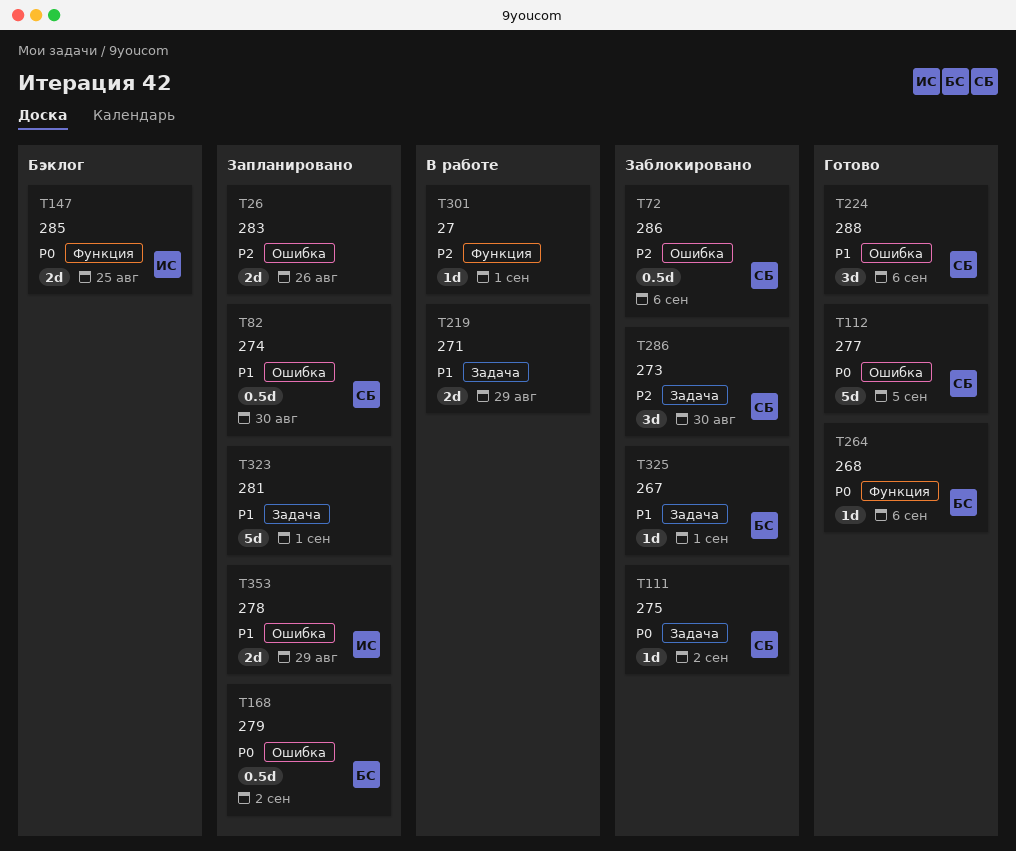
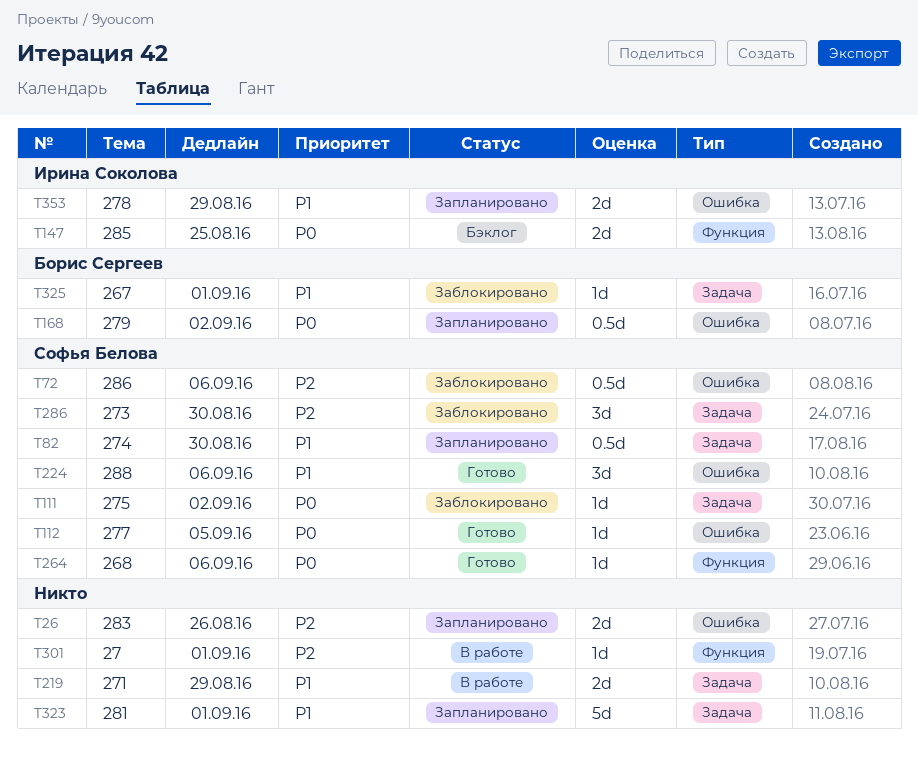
T82, label: Ошибка -> Задача
T112, estimate: 5d -> 1d
T264, owner: Борис Сергеев -> Софья Белова

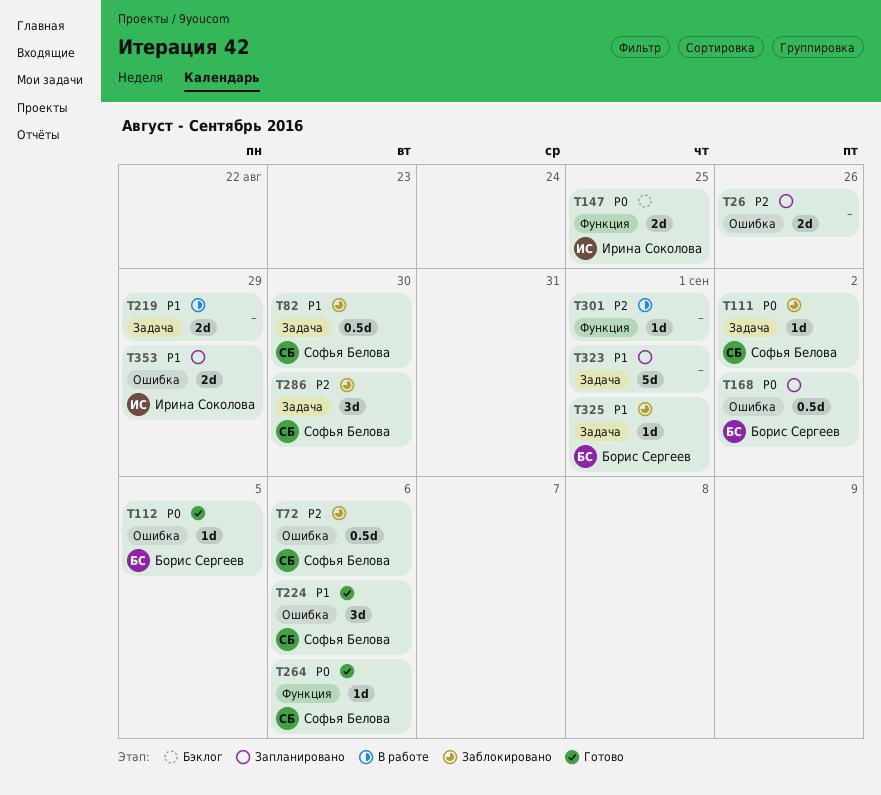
T82, status: Запланировано -> Заблокировано
T112, owner: Софья Белова -> Борис Сергеев

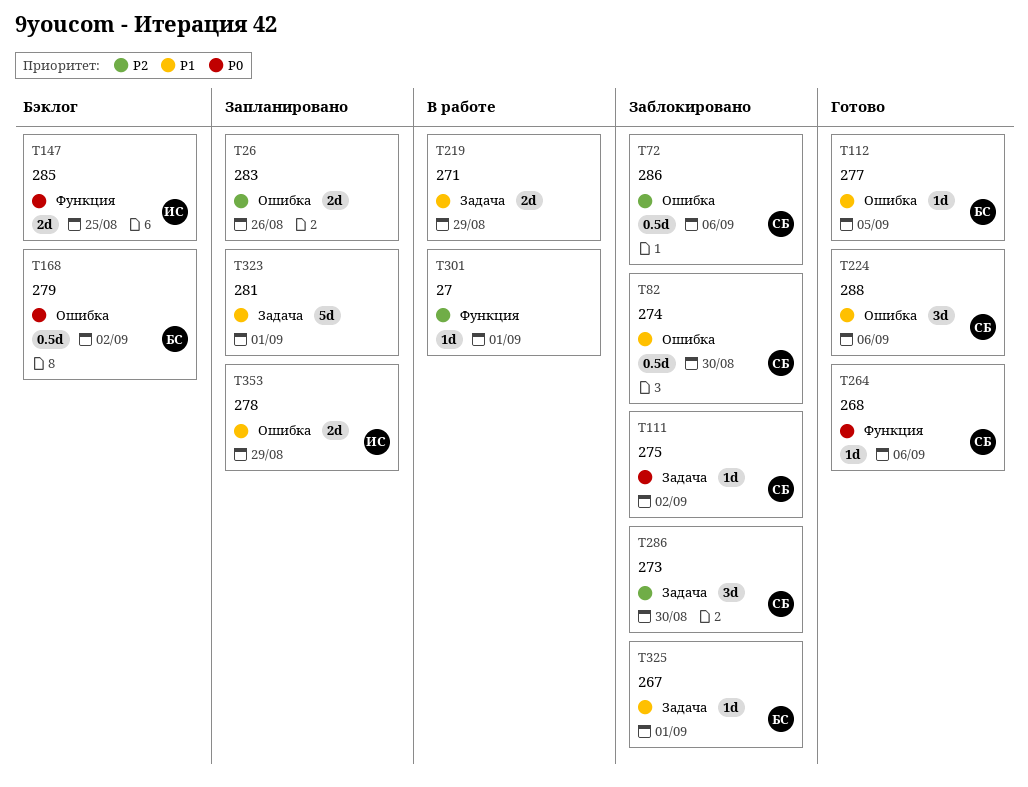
T82, label: Задача -> Ошибка
T112, priority: P0 -> P1
T168, status: Запланировано -> Бэклог

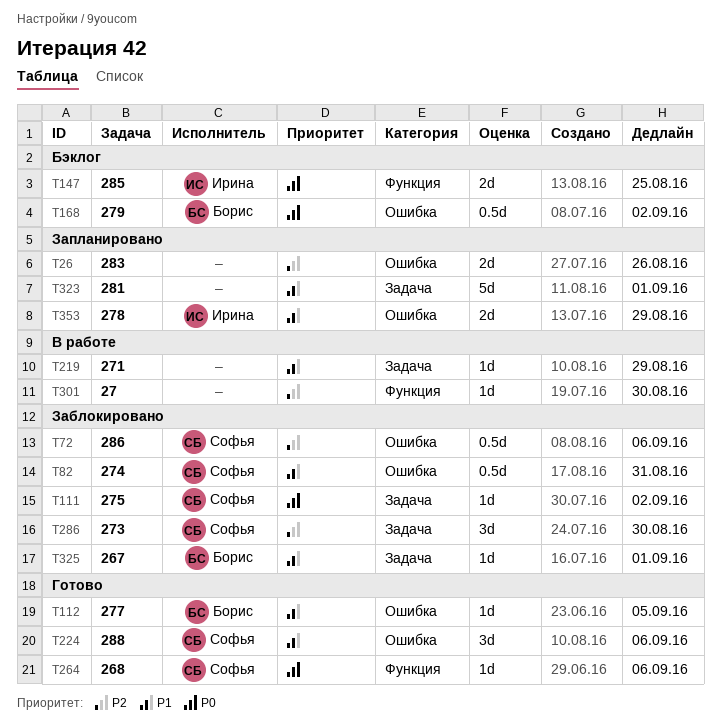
T82, due: Aug 30 -> Aug 31
T219, estimate: 2d -> 1d
T301, due: Sep 1 -> Aug 30

